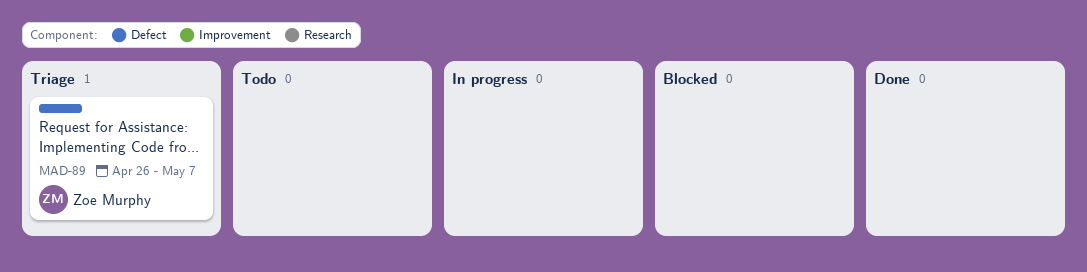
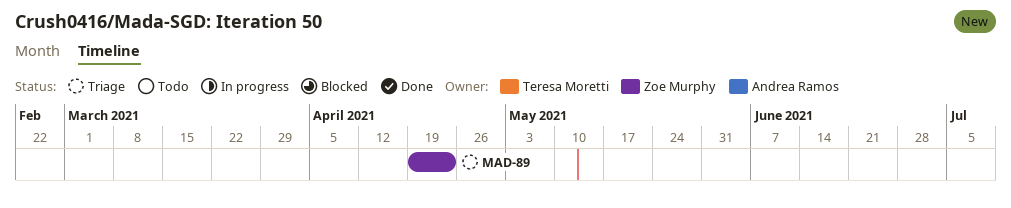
MAD-89, start: Apr 26 -> Apr 19
MAD-89, due: May 7 -> Apr 23

